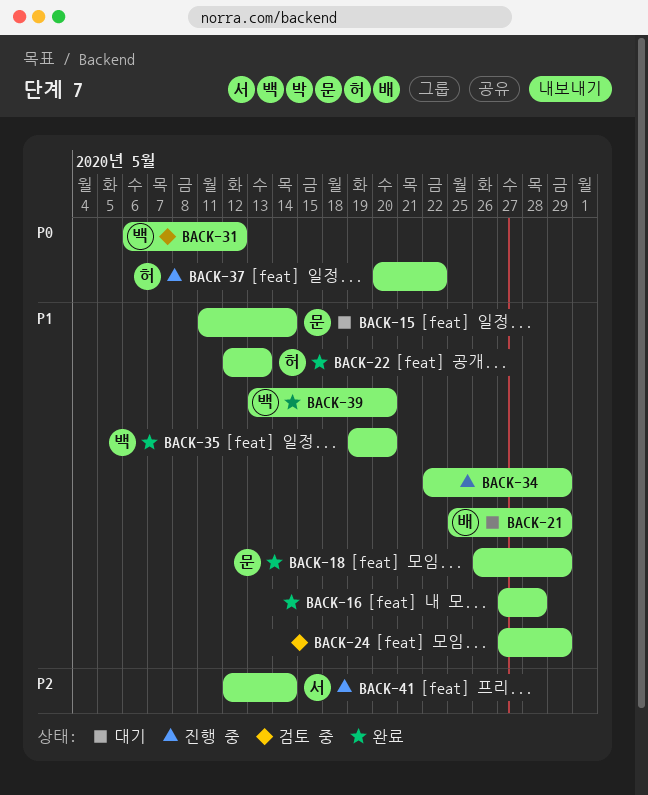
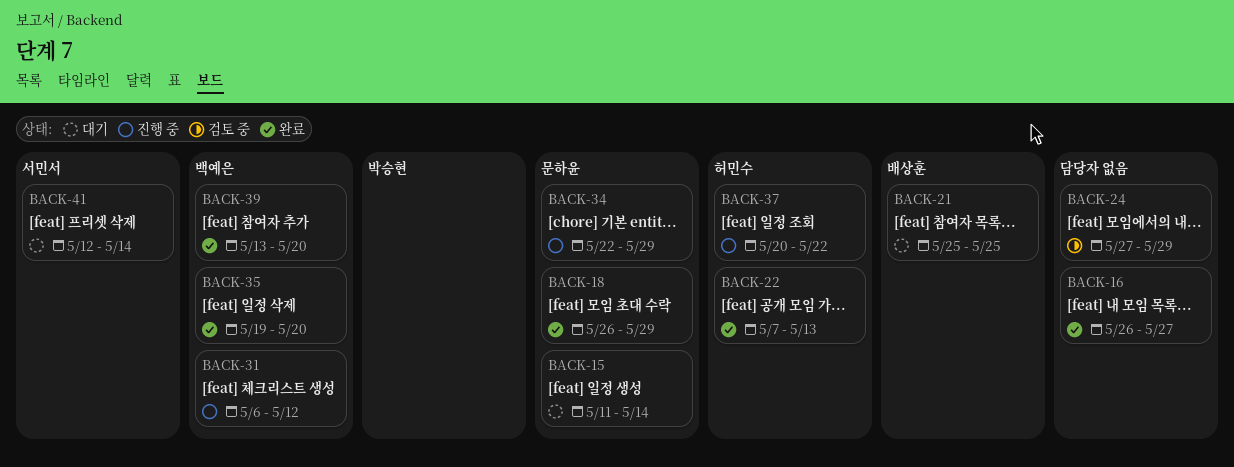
BACK-16, start: May 27 -> May 26
BACK-16, due: May 28 -> May 27
BACK-21, due: May 29 -> May 25
BACK-22, start: May 12 -> May 7
BACK-31, status: 검토 중 -> 진행 중
BACK-34, owner: none -> 문하윤
BACK-41, status: 진행 중 -> 대기

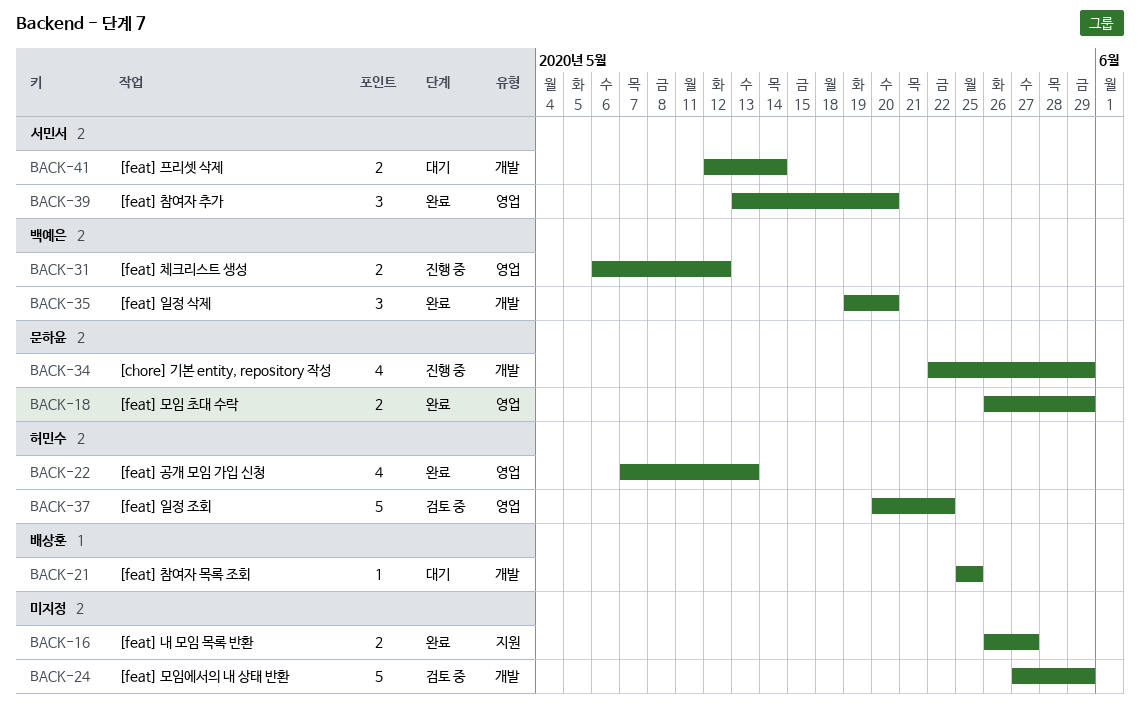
BACK-15: present -> none
BACK-37, status: 진행 중 -> 검토 중
BACK-39, owner: 백예은 -> 서민서

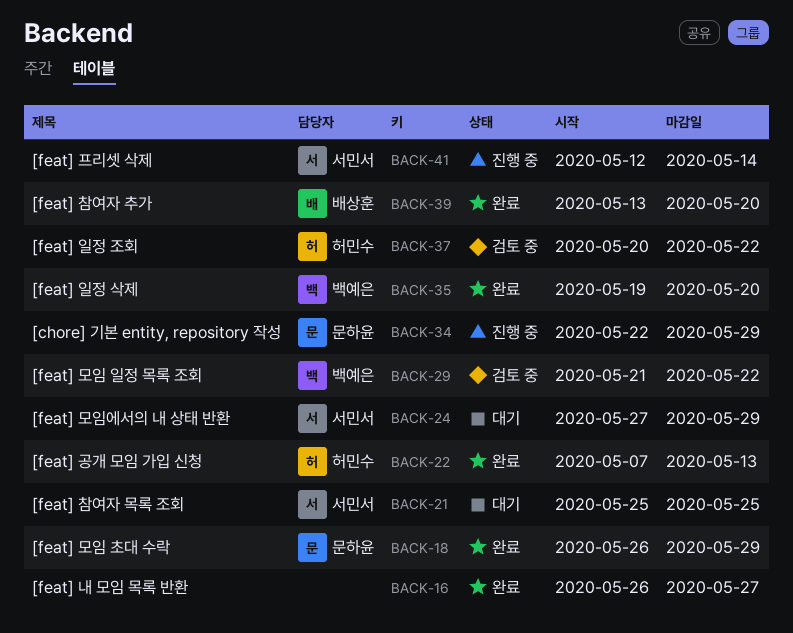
BACK-21, owner: 배상훈 -> 서민서
BACK-24, status: 검토 중 -> 대기
BACK-24, owner: none -> 서민서
BACK-29: none -> present
BACK-31: present -> none
BACK-39, owner: 서민서 -> 배상훈
BACK-41, status: 대기 -> 진행 중

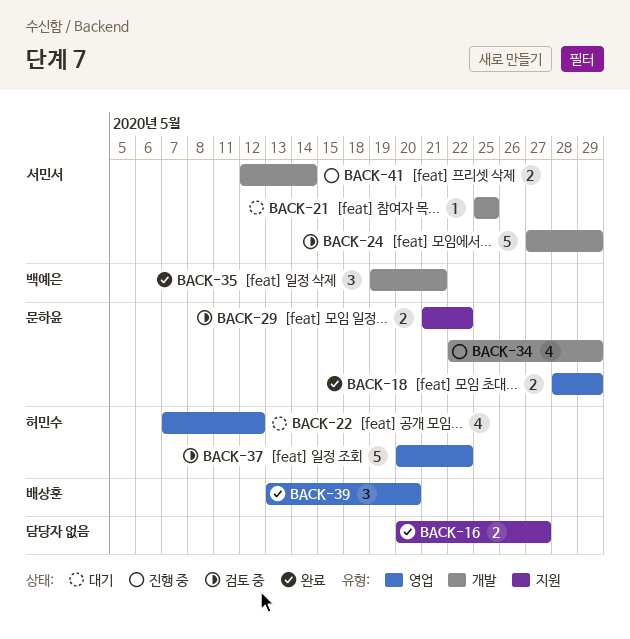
BACK-16, start: May 26 -> May 20
BACK-18, start: May 26 -> May 28
BACK-22, status: 완료 -> 대기
BACK-22, due: May 13 -> May 12
BACK-24, status: 대기 -> 검토 중
BACK-29, owner: 백예은 -> 문하윤
BACK-35, due: May 20 -> May 21

